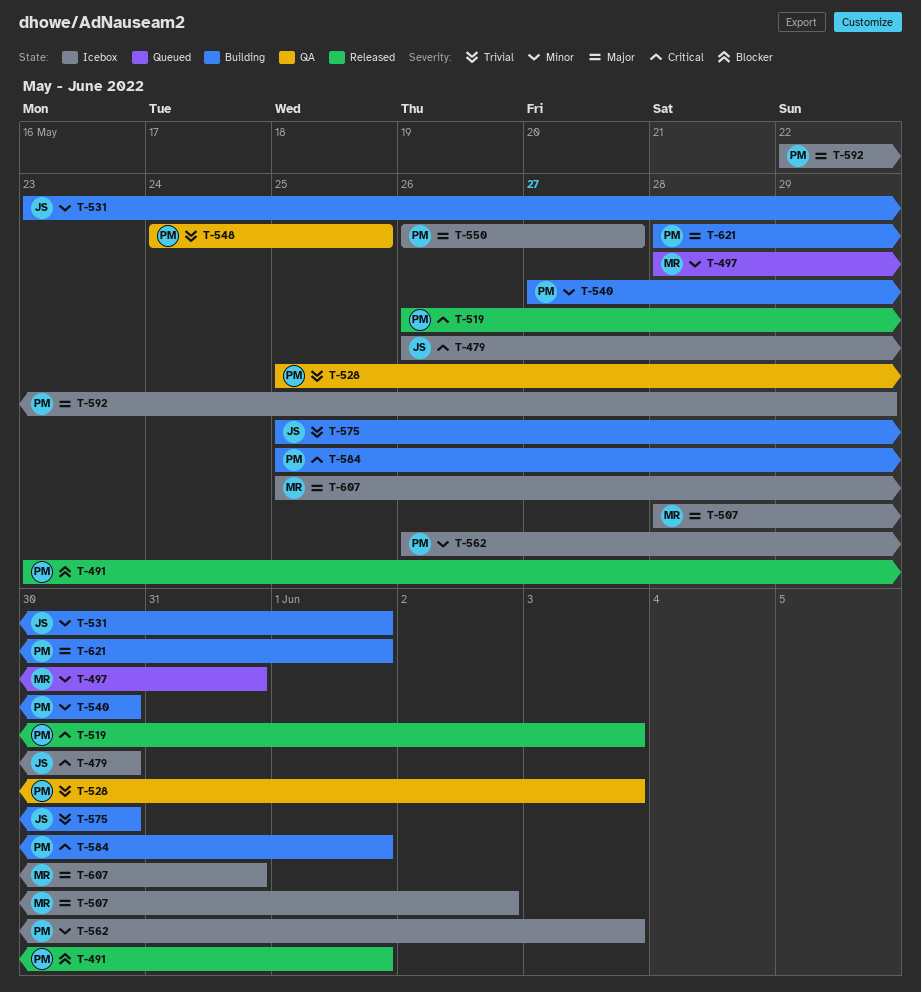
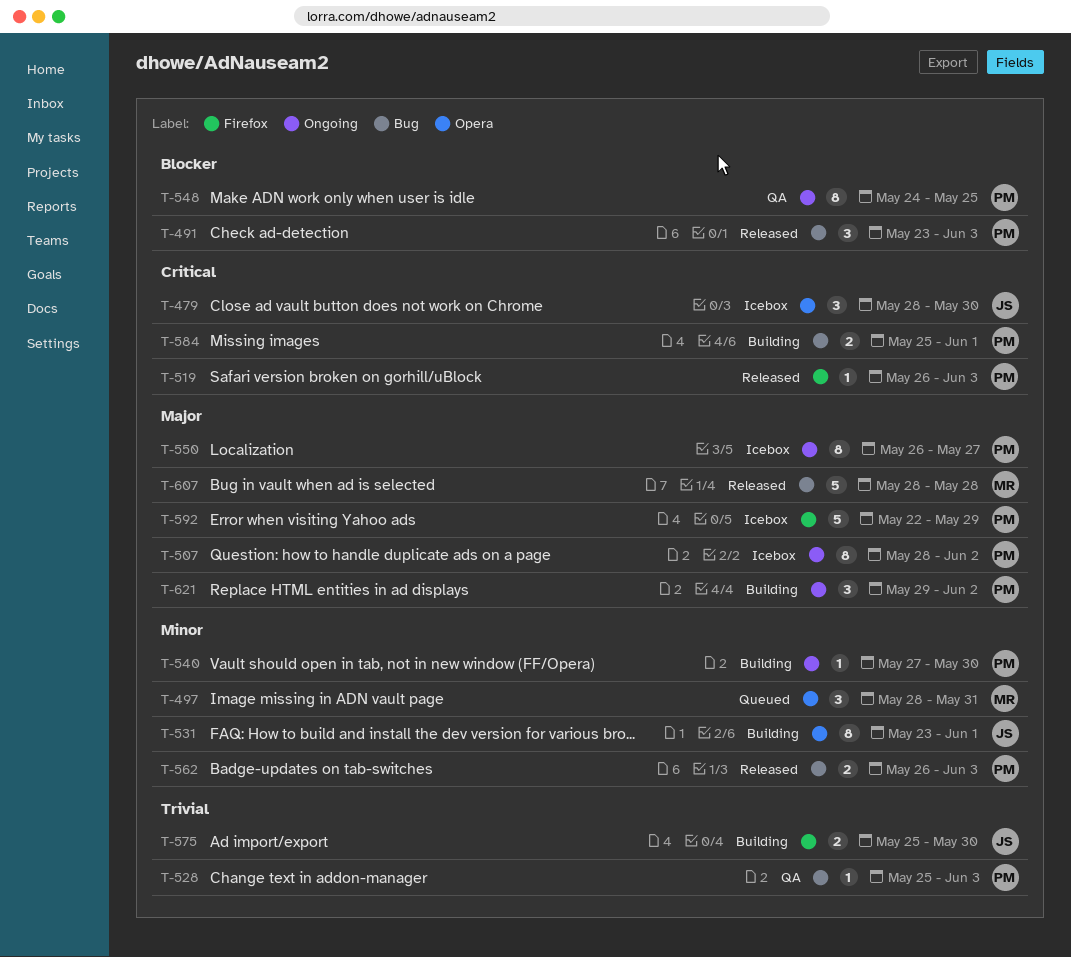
T-479, start: May 26 -> May 28
T-491, due: Jun 1 -> Jun 3
T-507, owner: MR -> PM
T-548, priority: Trivial -> Blocker
T-562, status: Icebox -> Released
T-607, status: Icebox -> Released
T-607, start: May 25 -> May 28
T-607, due: May 31 -> May 28
T-621, start: May 28 -> May 29
T-621, due: Jun 1 -> Jun 2

